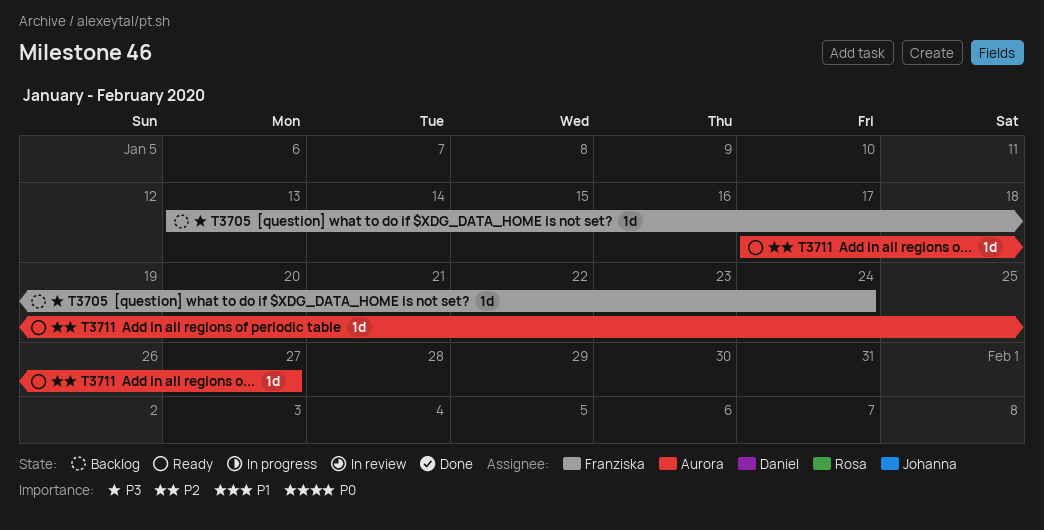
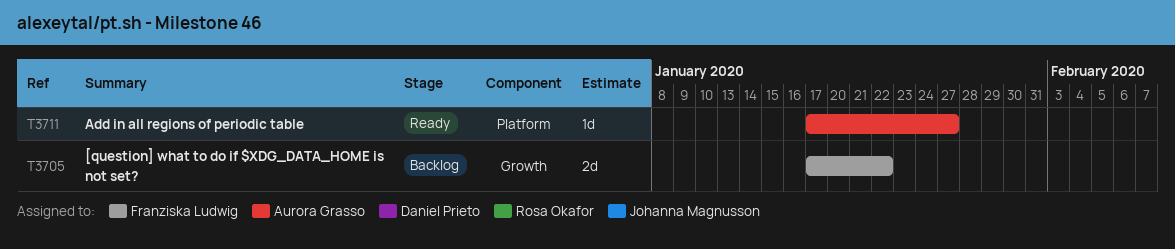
T3705, estimate: 1d -> 2d
T3705, start: Jan 13 -> Jan 17
T3705, due: Jan 24 -> Jan 22

